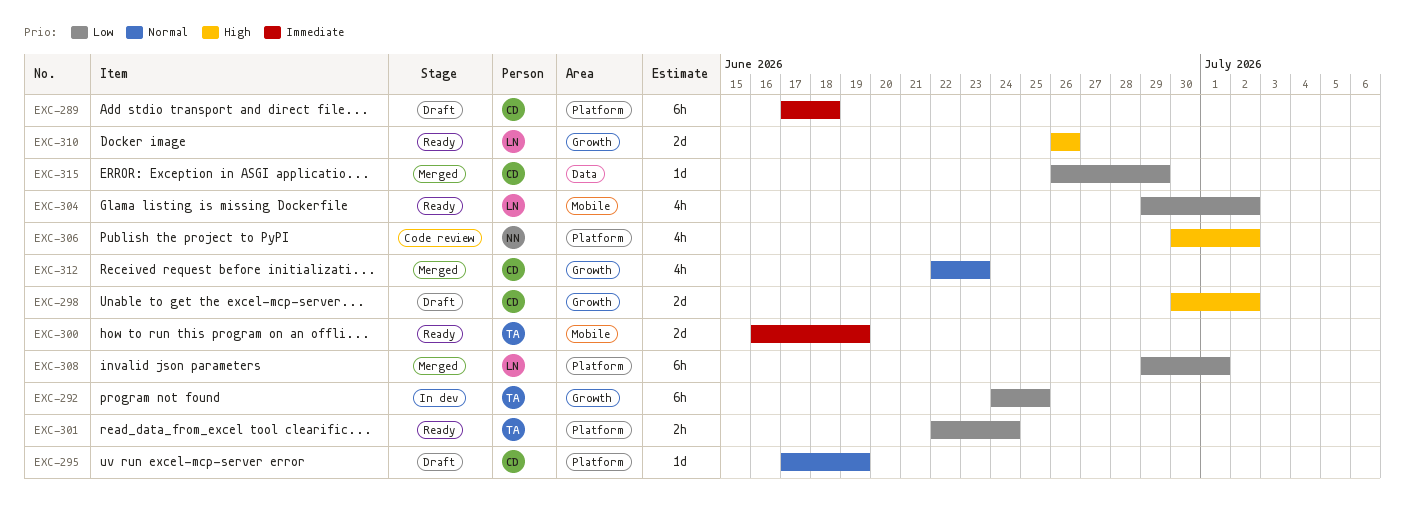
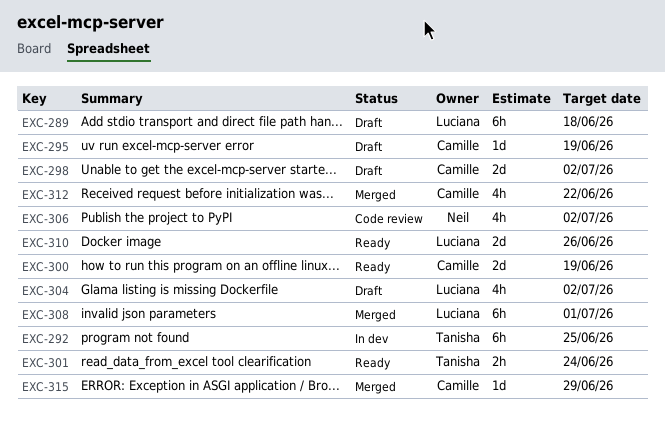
EXC-289, owner: Camille -> Luciana
EXC-300, owner: Tanisha -> Camille
EXC-304, status: Ready -> Draft
EXC-312, due: Jun 23 -> Jun 22

